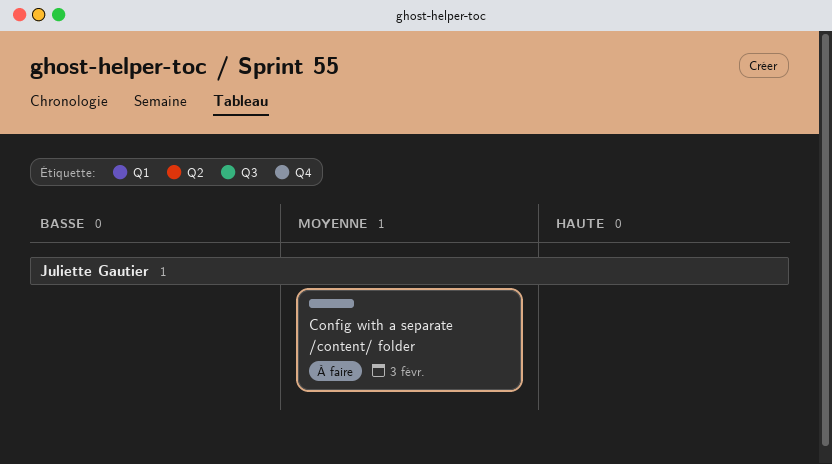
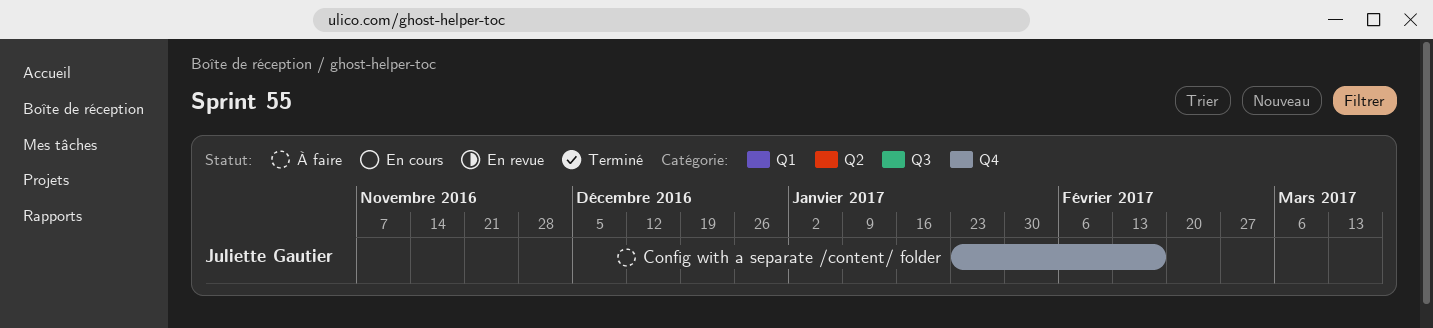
Config with a separate /content/ folder, due: Feb 3 -> Feb 17

